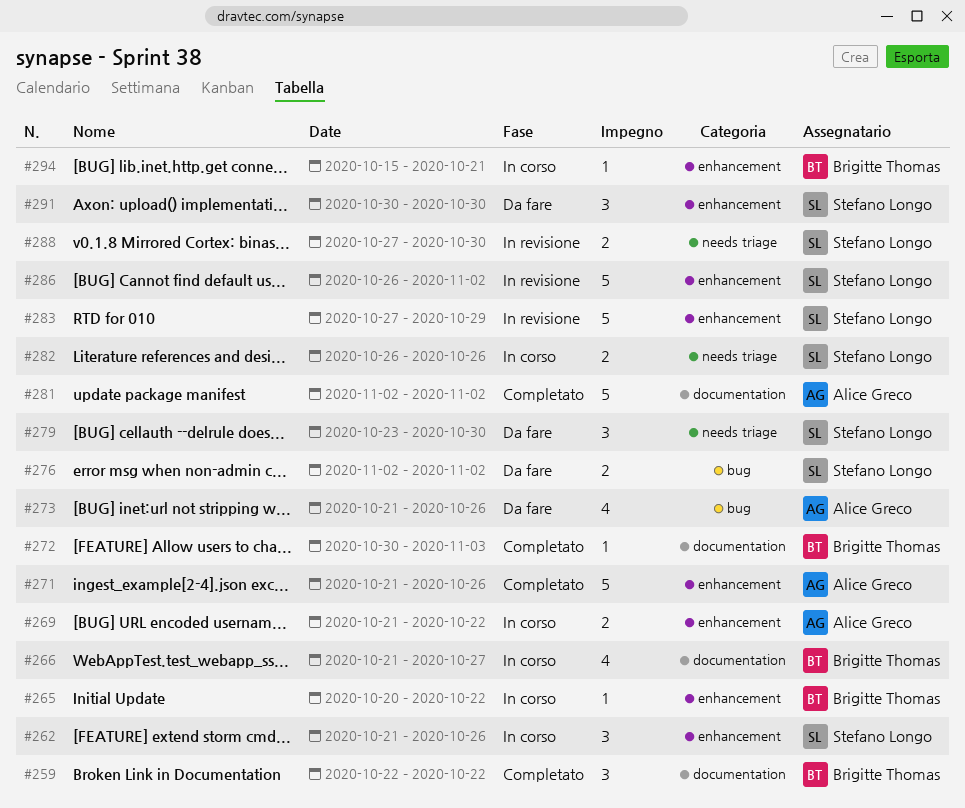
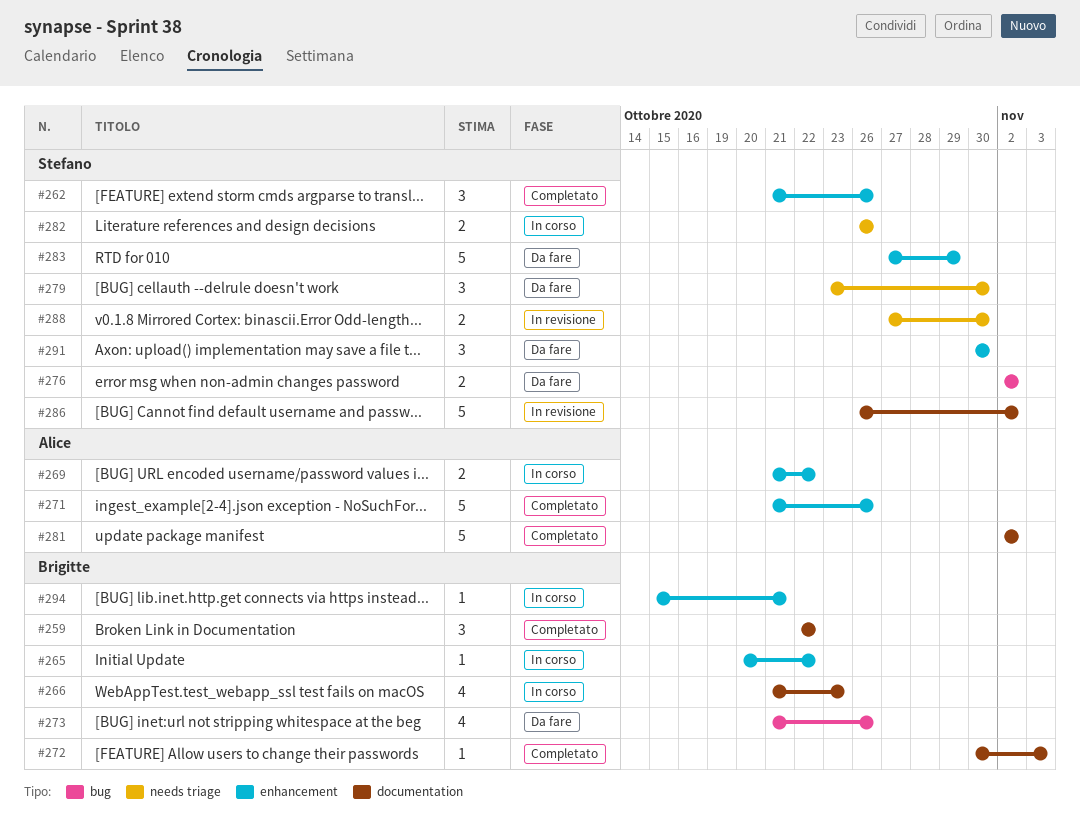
#262, status: In corso -> Completato
#266, due: Oct 27 -> Oct 23
#273, owner: Alice Greco -> Brigitte Thomas
#283, status: In revisione -> Da fare
#286, label: enhancement -> documentation

